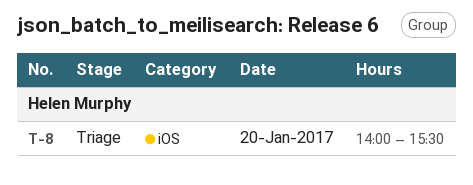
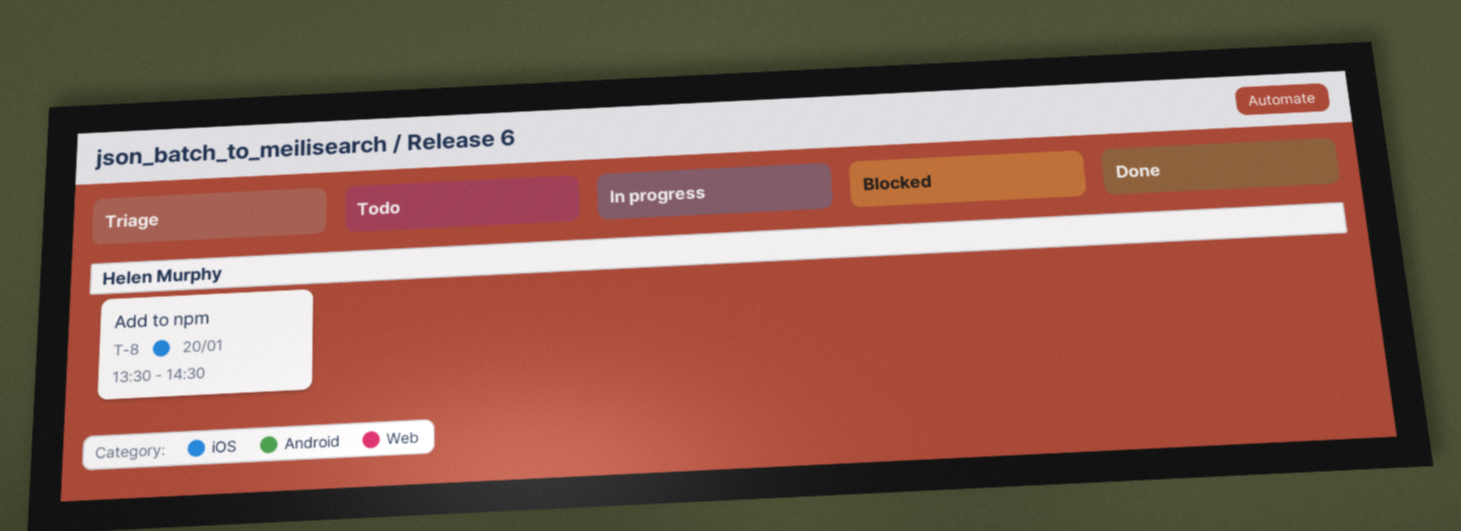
T-8, begins: 14:00 -> 13:30
T-8, ends: 15:30 -> 14:30

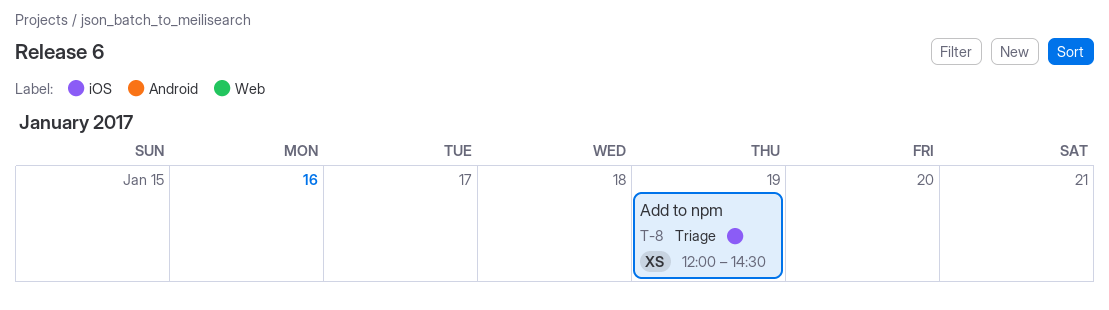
T-8, day: Jan 20 -> Jan 19
T-8, begins: 13:30 -> 12:00

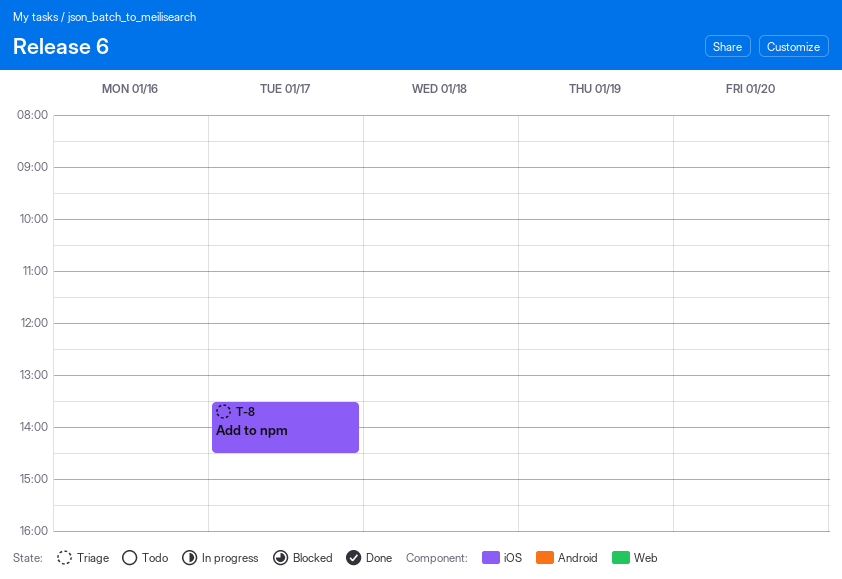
T-8, day: Jan 19 -> Jan 17
T-8, begins: 12:00 -> 13:30

